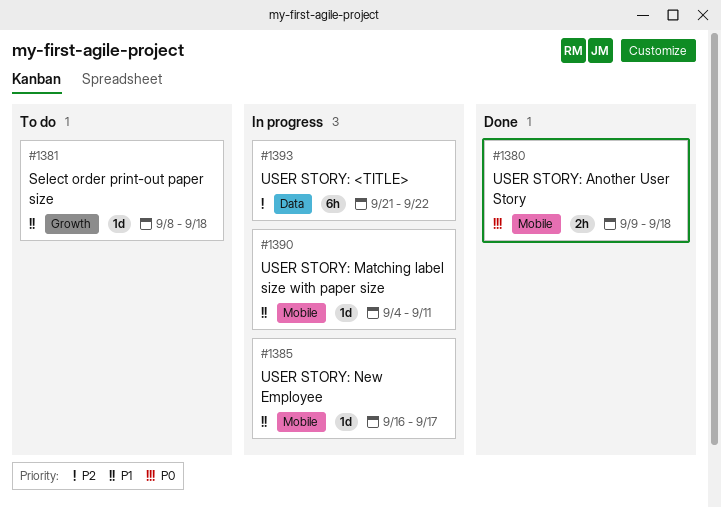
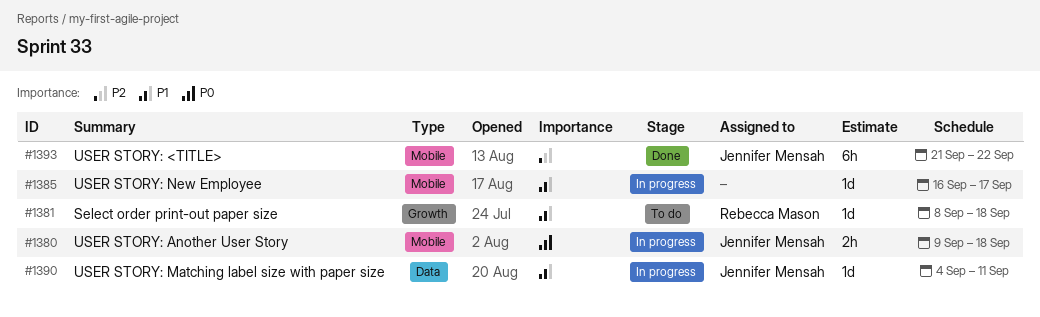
#1380, status: Done -> In progress
#1390, label: Mobile -> Data
#1393, status: In progress -> Done
#1393, label: Data -> Mobile

